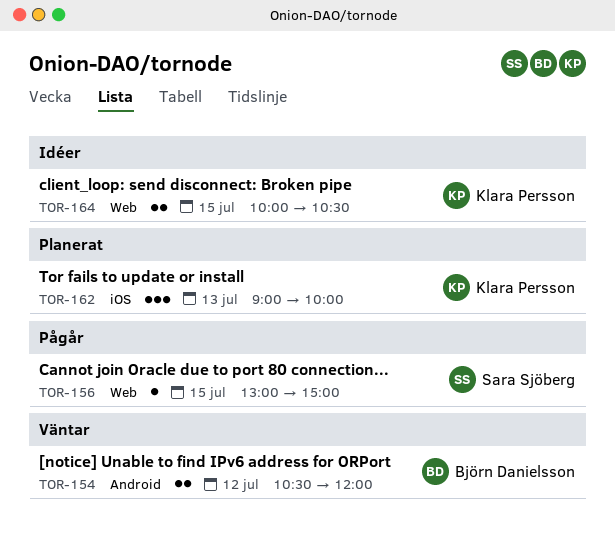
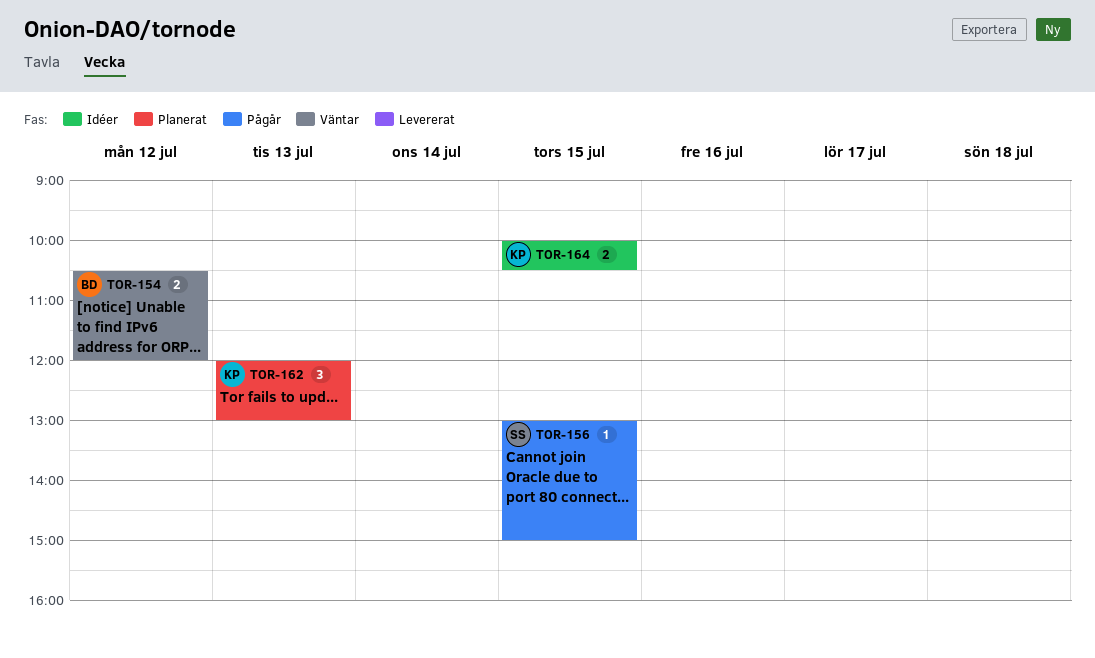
TOR-162, begins: 09:00 -> 12:00
TOR-162, ends: 10:00 -> 13:00

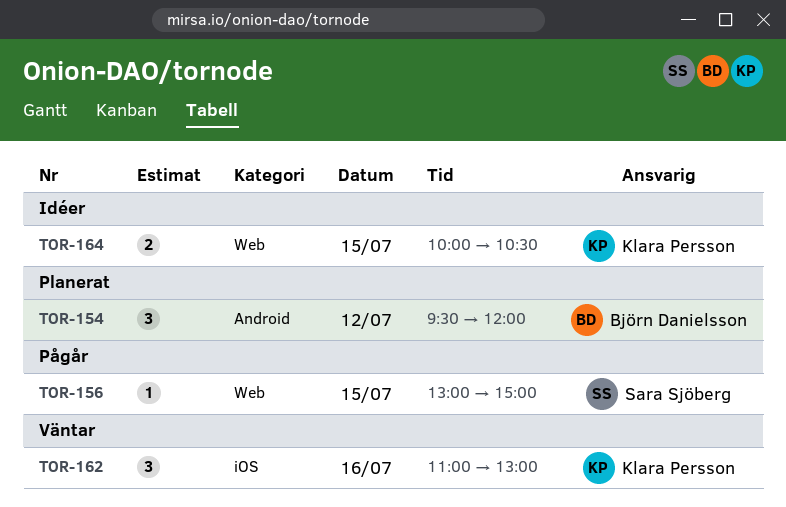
TOR-154, status: Väntar -> Planerat
TOR-154, estimate: 2 -> 3
TOR-154, begins: 10:30 -> 09:30
TOR-162, status: Planerat -> Väntar
TOR-162, day: Jul 13 -> Jul 16
TOR-162, begins: 12:00 -> 11:00

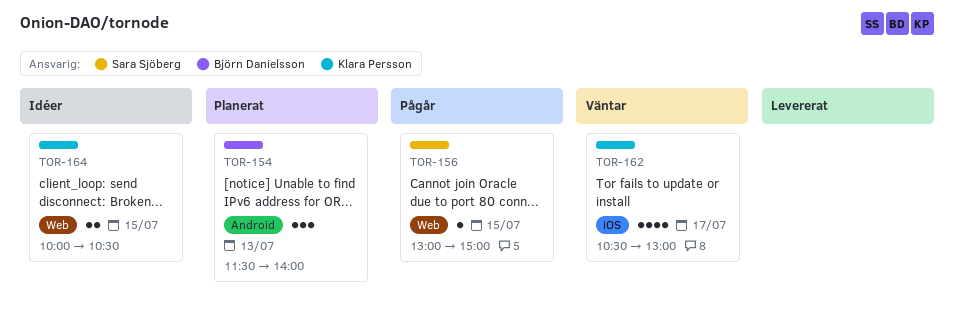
TOR-154, day: Jul 12 -> Jul 13
TOR-154, begins: 09:30 -> 11:30
TOR-154, ends: 12:00 -> 14:00
TOR-162, estimate: 3 -> 4
TOR-162, day: Jul 16 -> Jul 17
TOR-162, begins: 11:00 -> 10:30

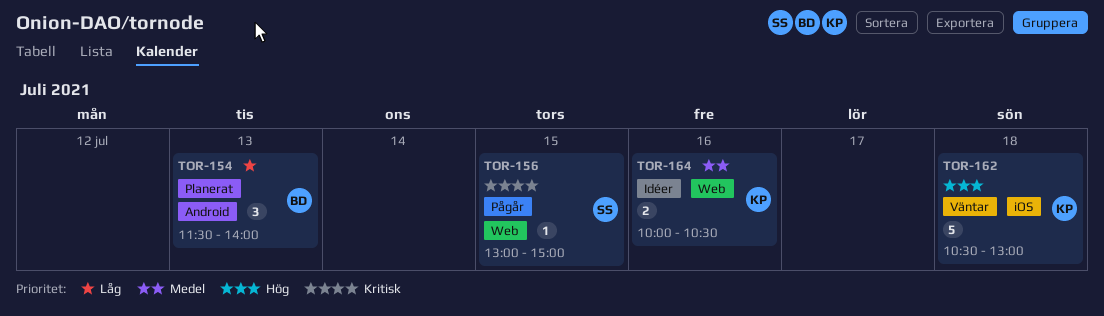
TOR-162, estimate: 4 -> 5
TOR-162, day: Jul 17 -> Jul 18
TOR-164, day: Jul 15 -> Jul 16

